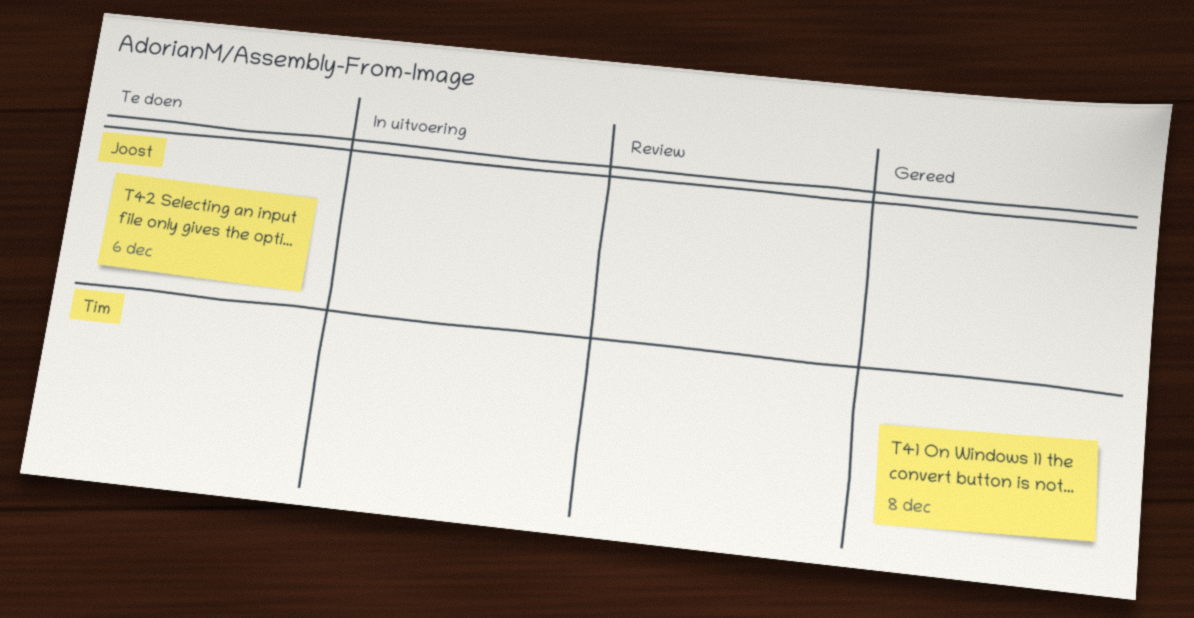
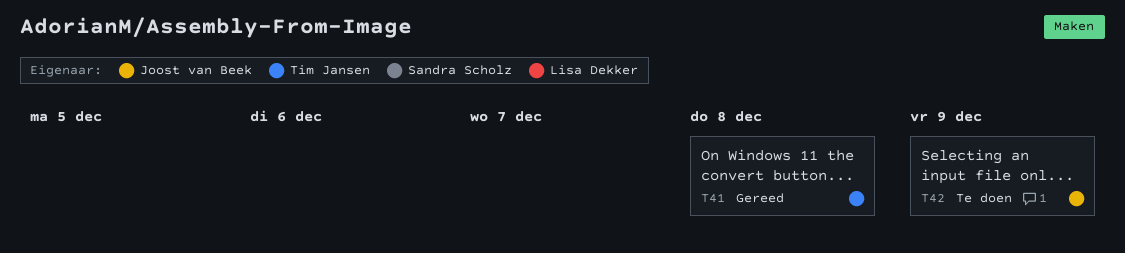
T42, due: Dec 6 -> Dec 9

